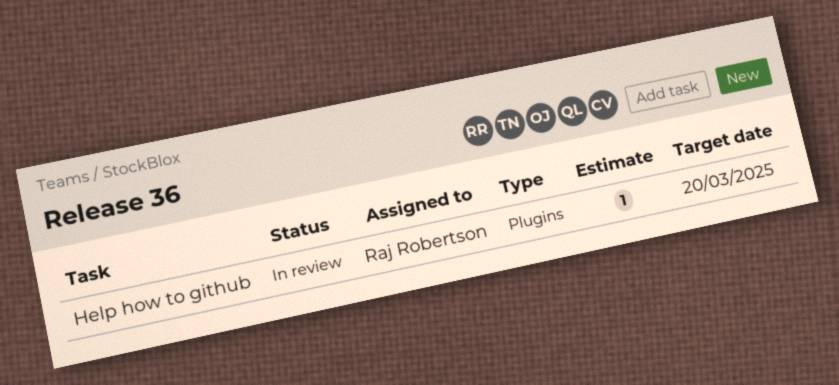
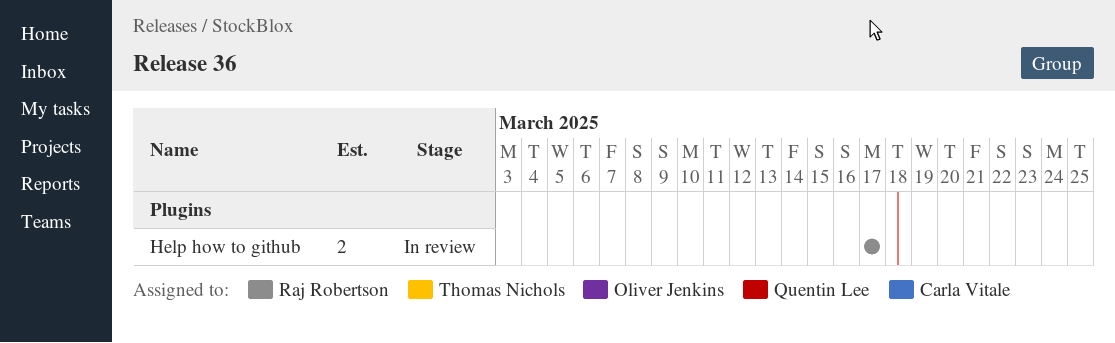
Help how to github, estimate: 1 -> 2
Help how to github, due: Mar 20 -> Mar 17

